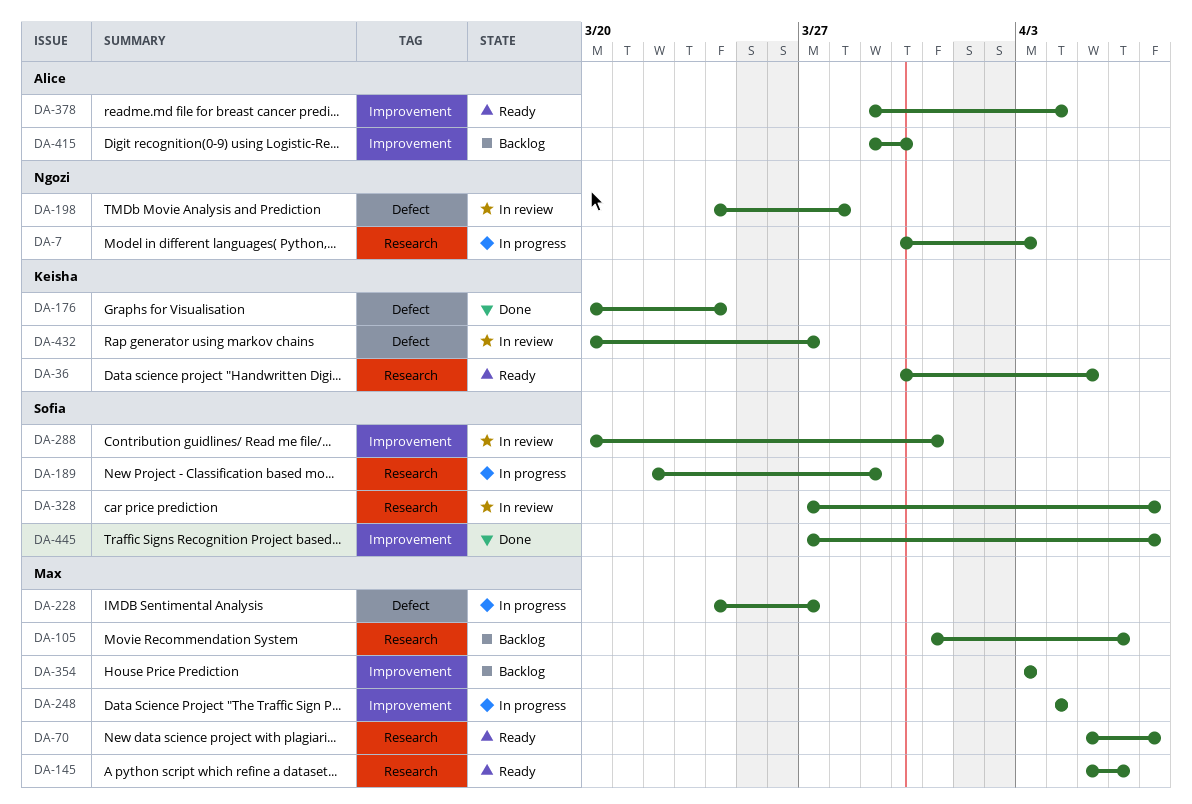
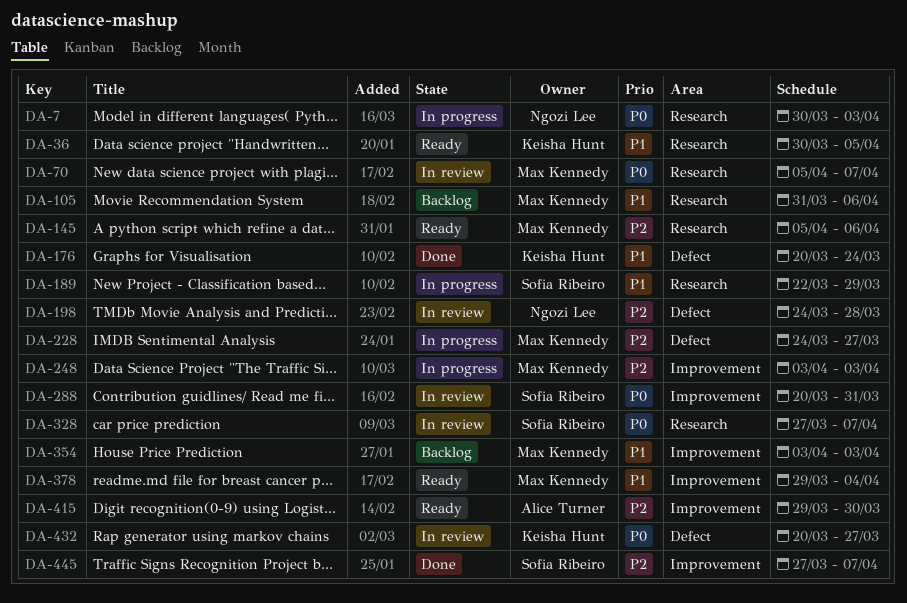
DA-70, status: Ready -> In review
DA-248, start: Apr 4 -> Apr 3
DA-248, due: Apr 4 -> Apr 3
DA-378, owner: Alice Turner -> Max Kennedy
DA-415, status: Backlog -> Ready

